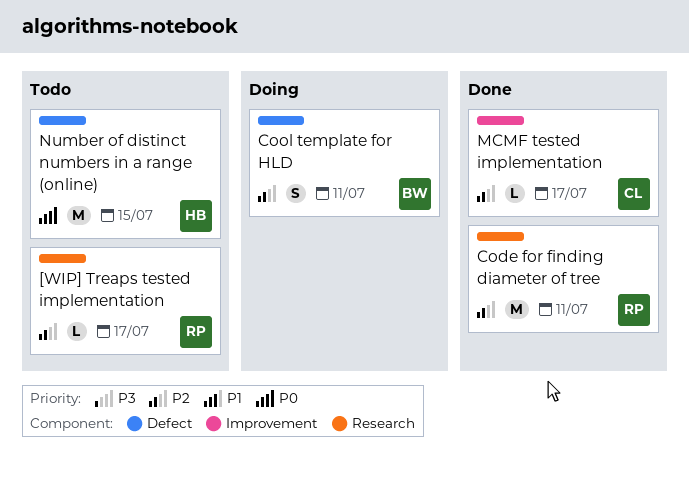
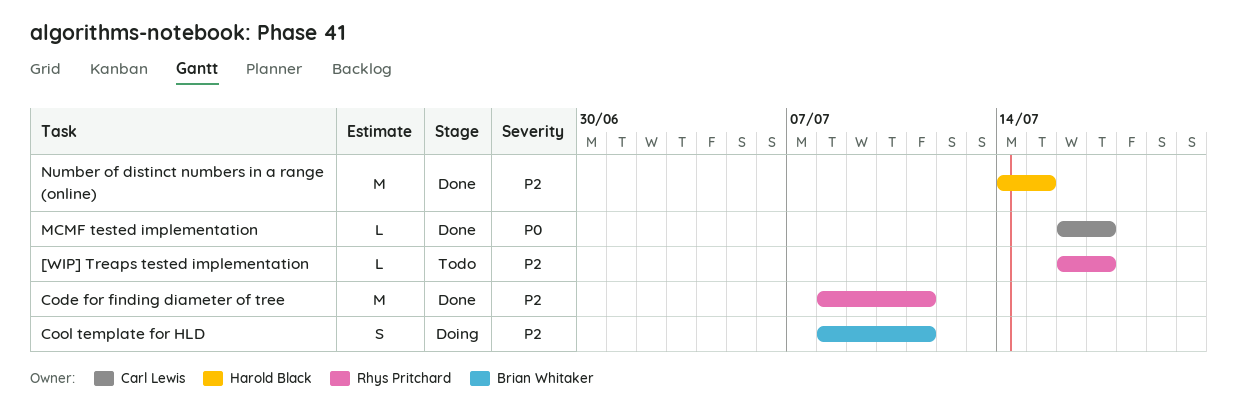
MCMF tested implementation, priority: P2 -> P0
Number of distinct numbers in a range (online), status: Todo -> Done
Number of distinct numbers in a range (online), priority: P0 -> P2

